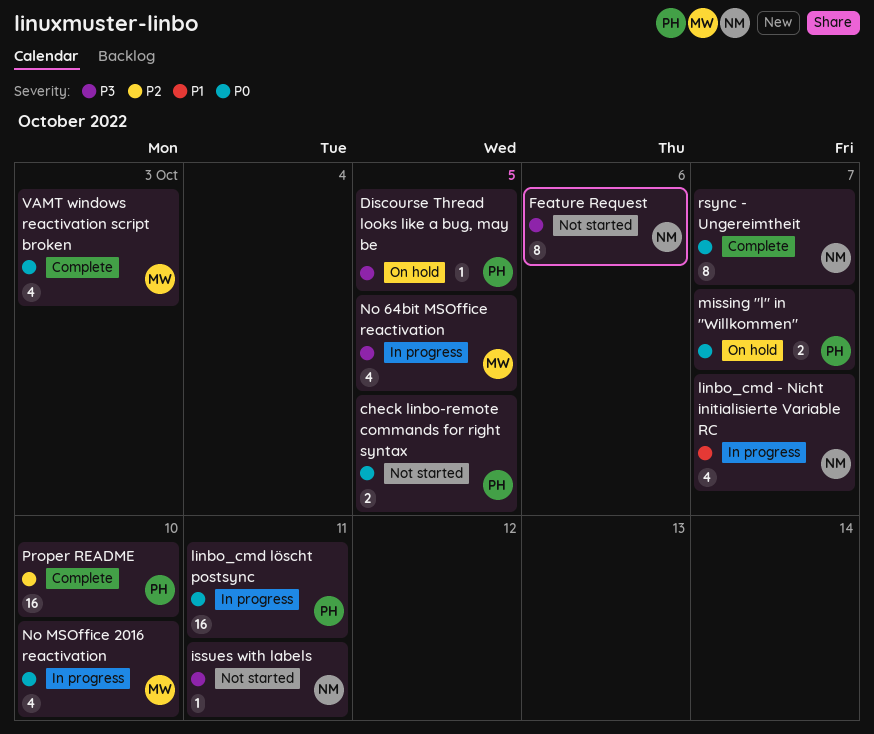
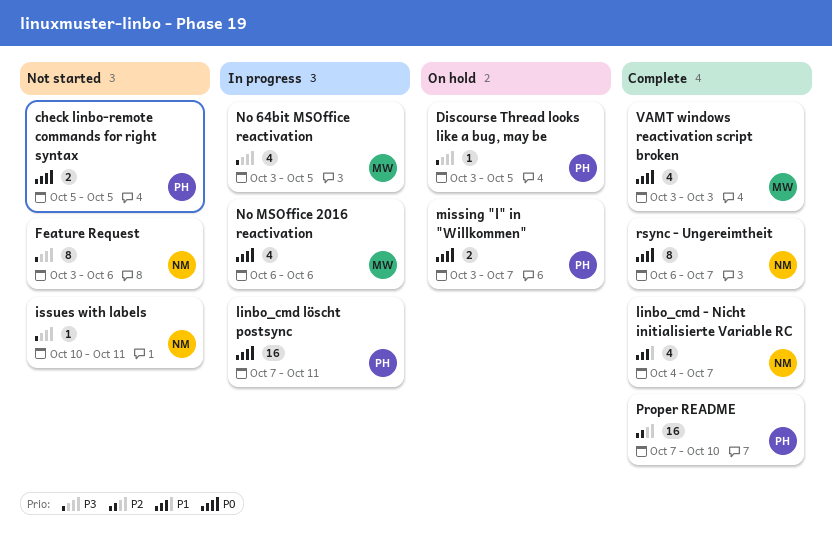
linbo_cmd - Nicht initialisierte Variable RC, status: In progress -> Complete
No MSOffice 2016 reactivation, due: Oct 10 -> Oct 6

